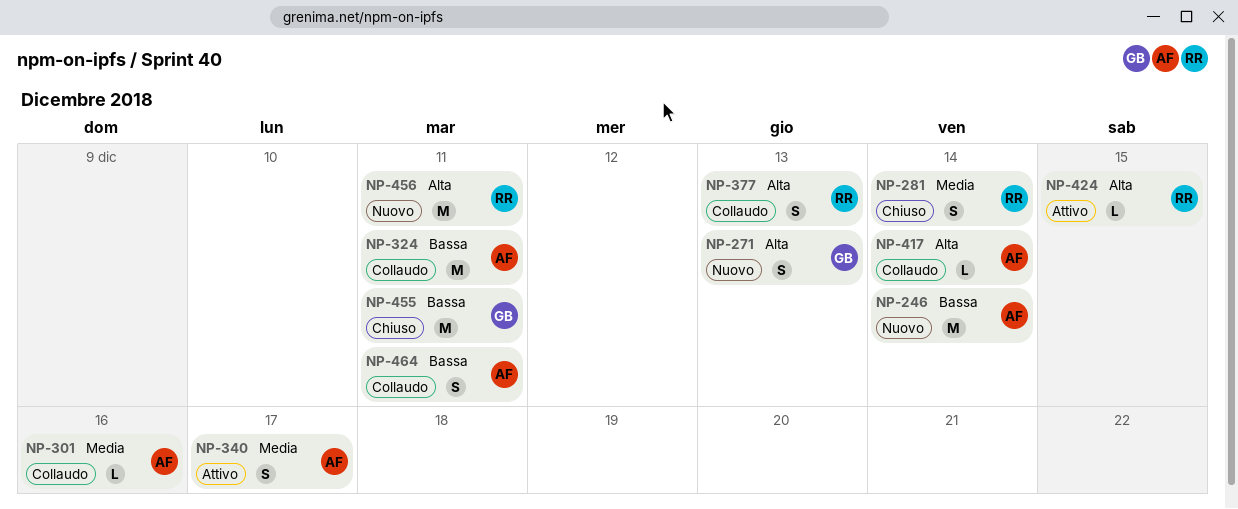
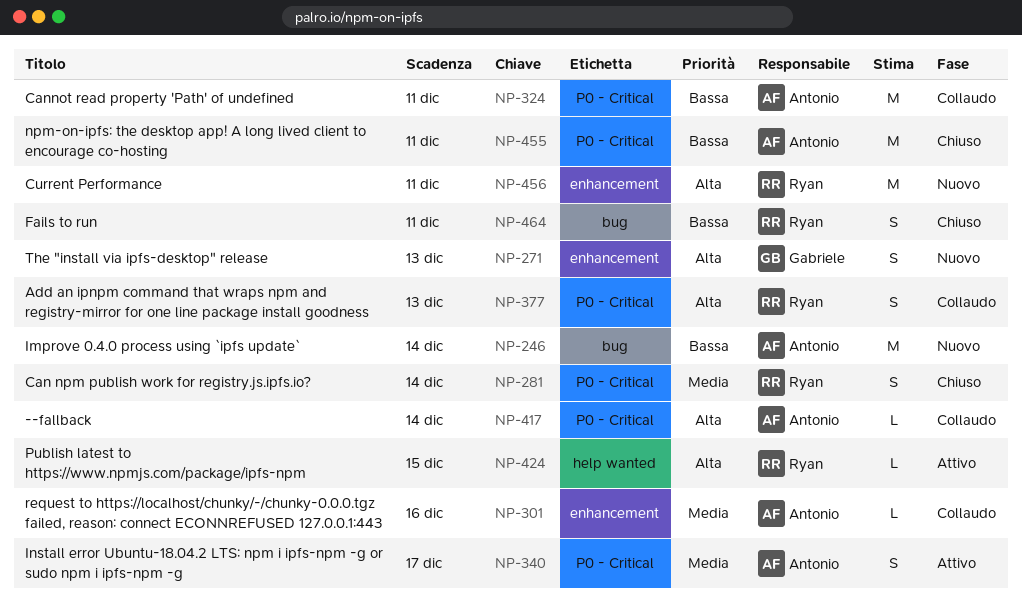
NP-455, owner: Gabriele -> Antonio
NP-464, status: Collaudo -> Chiuso
NP-464, owner: Antonio -> Ryan

